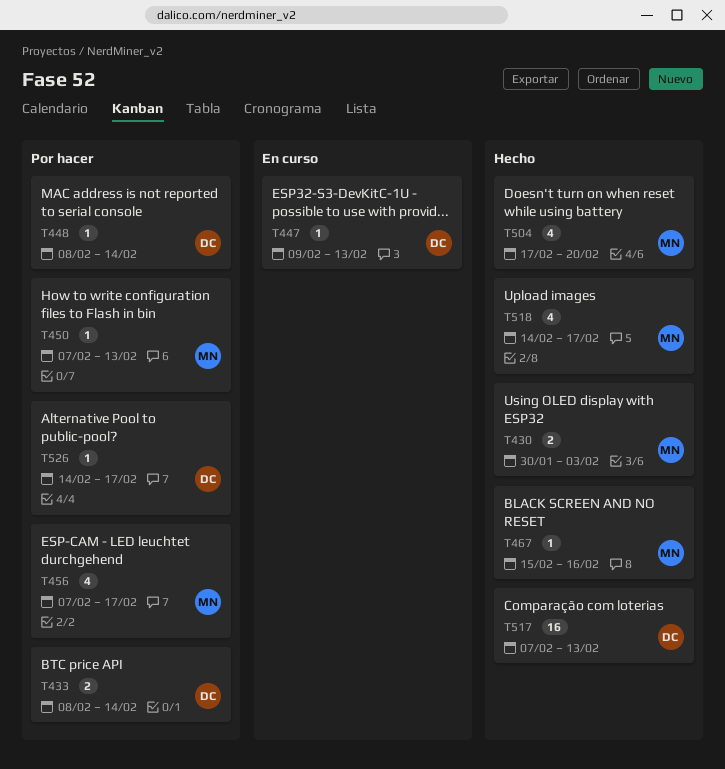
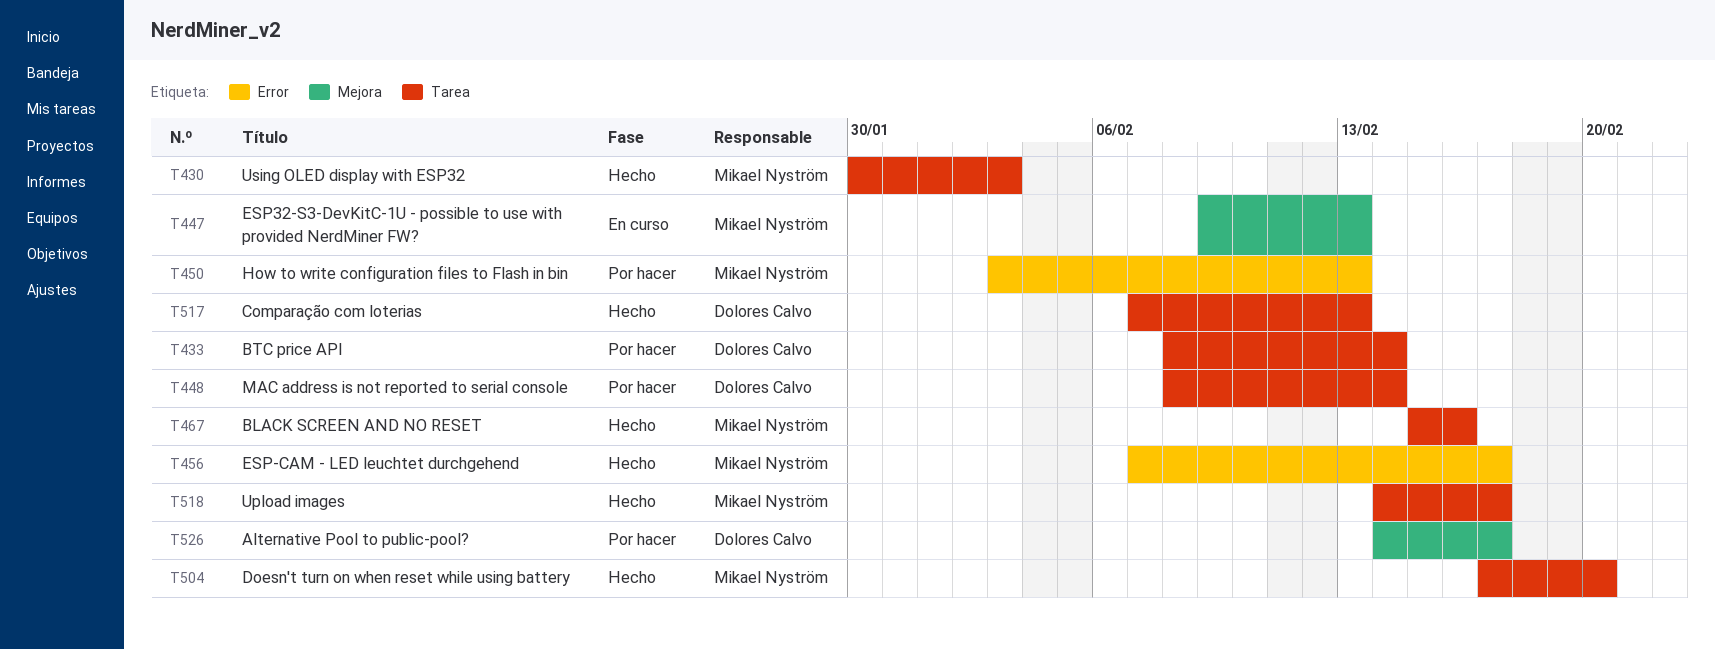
T447, owner: Dolores Calvo -> Mikael Nyström
T450, start: Feb 7 -> Feb 3
T456, status: Por hacer -> Hecho

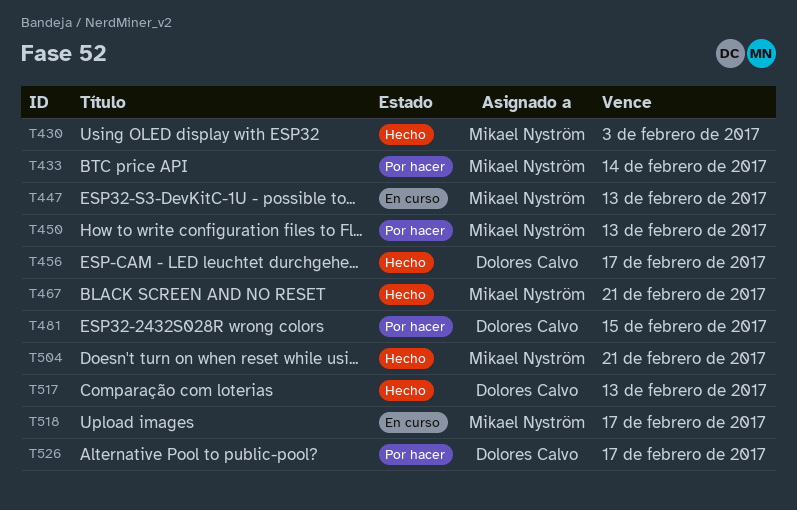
T433, owner: Dolores Calvo -> Mikael Nyström
T448: present -> none
T456, owner: Mikael Nyström -> Dolores Calvo
T467, due: Feb 16 -> Feb 21
T481: none -> present
T504, due: Feb 20 -> Feb 21
T518, status: Hecho -> En curso

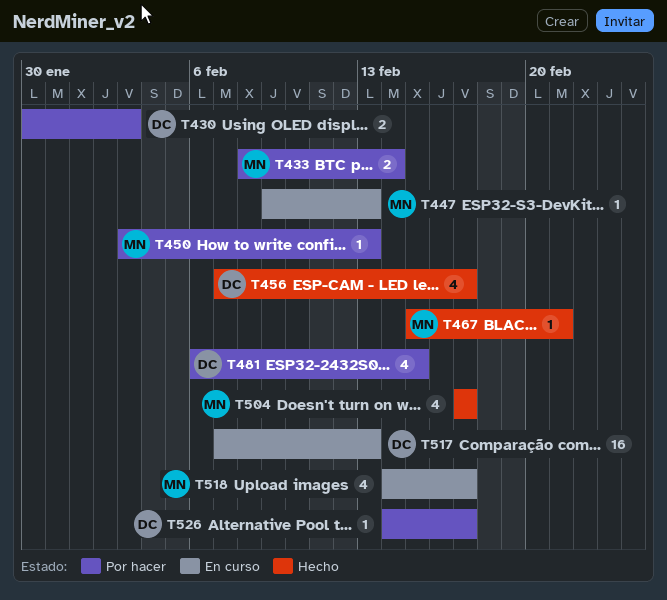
T430, status: Hecho -> Por hacer
T430, owner: Mikael Nyström -> Dolores Calvo
T504, due: Feb 21 -> Feb 17
T517, status: Hecho -> En curso

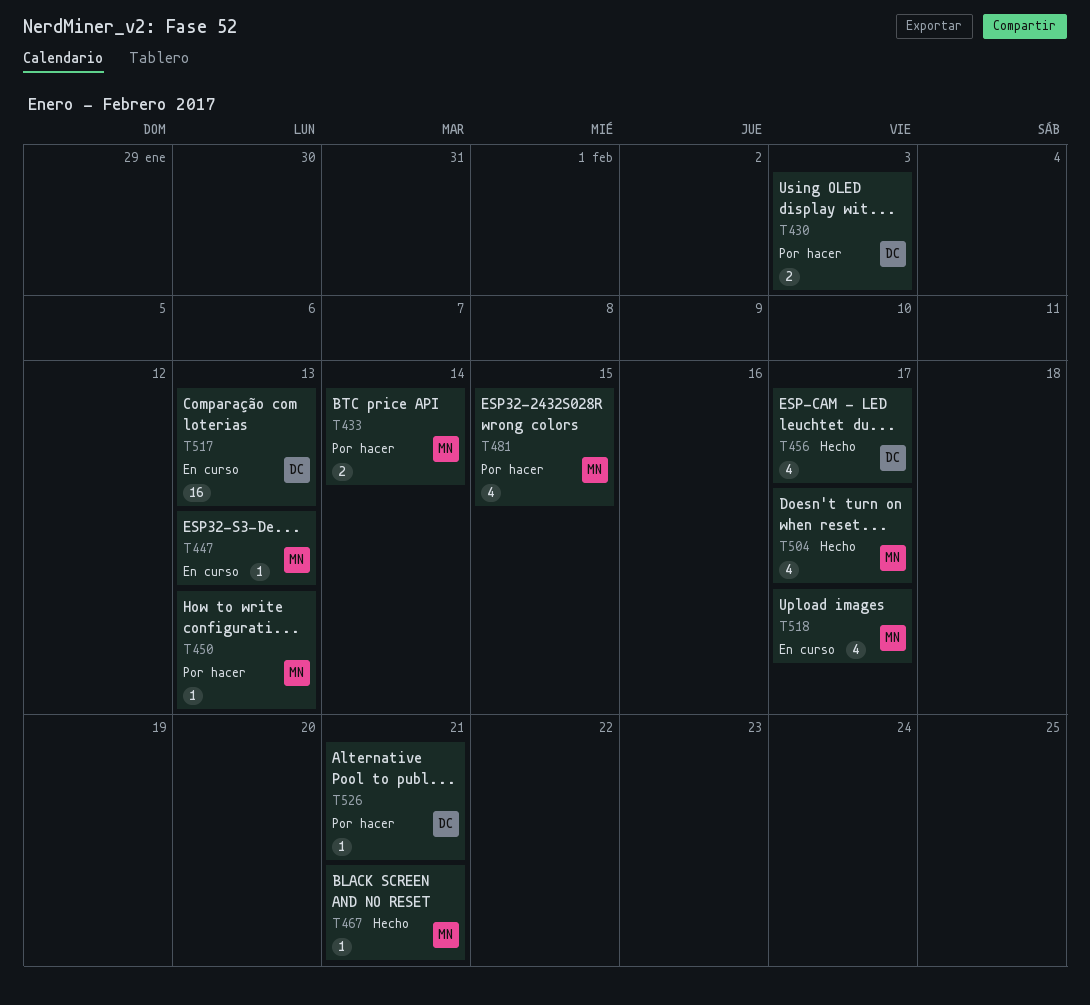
T481, owner: DC -> MN
T526, due: Feb 17 -> Feb 21

